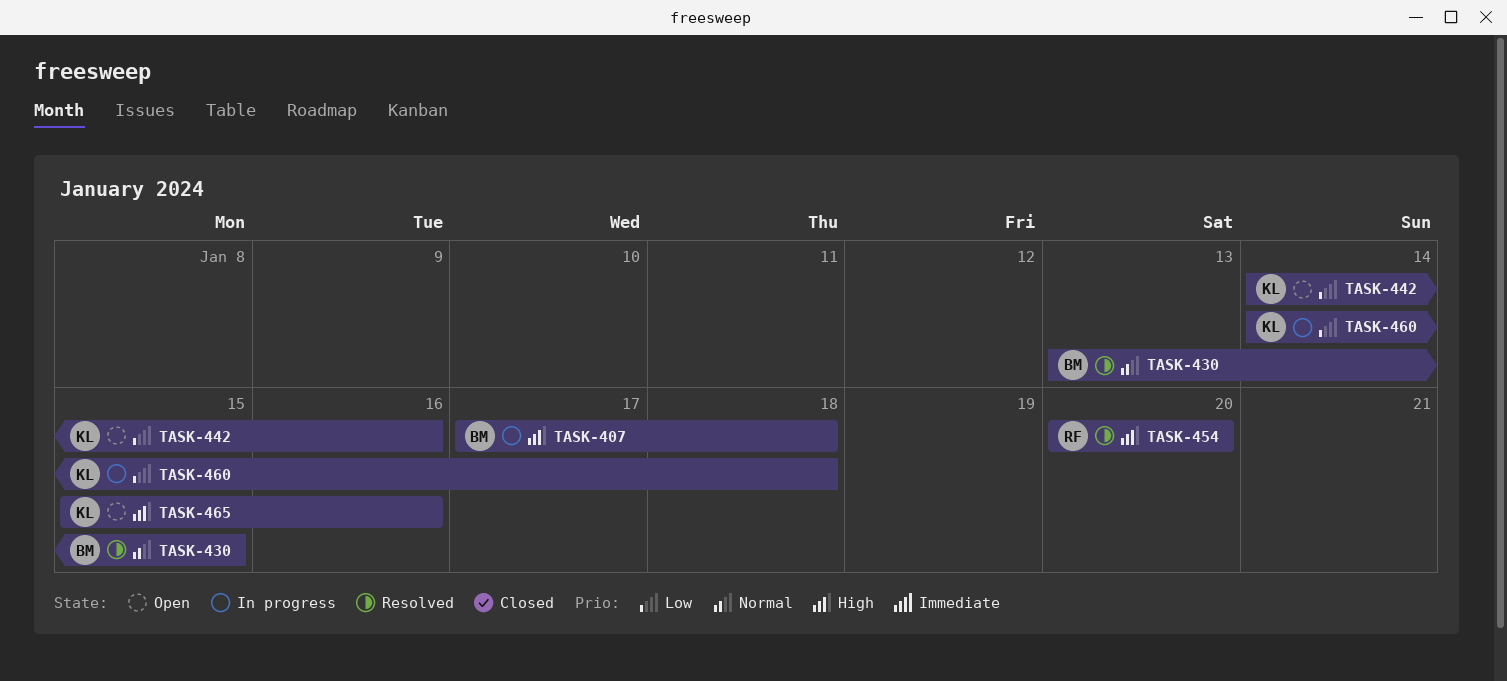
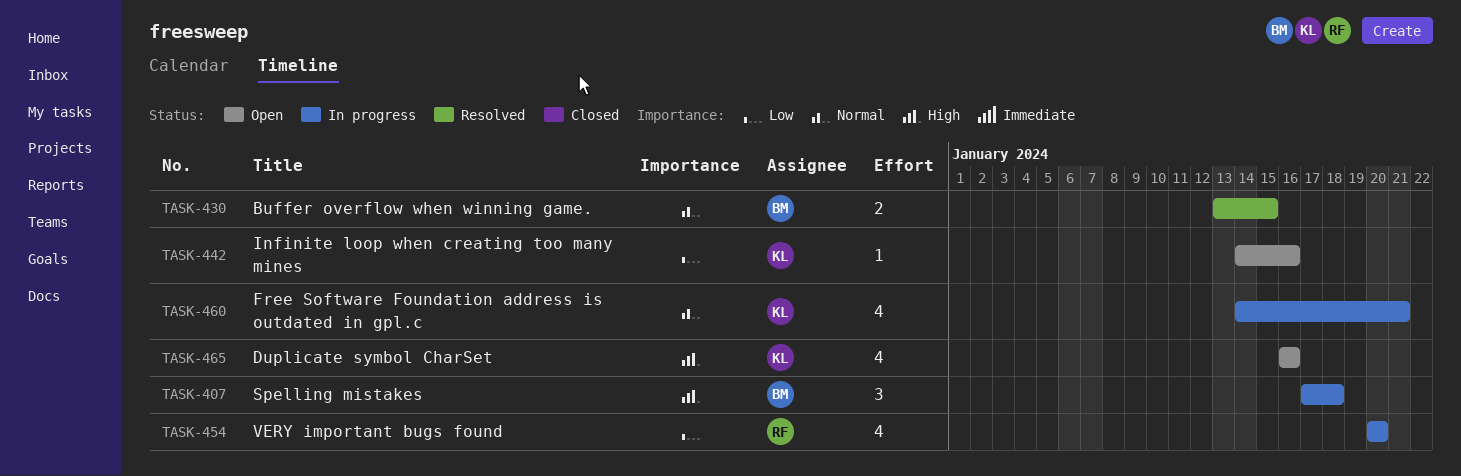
TASK-454, status: Resolved -> In progress
TASK-454, priority: High -> Low
TASK-460, priority: Low -> Normal
TASK-460, due: Jan 18 -> Jan 21
TASK-465, start: Jan 15 -> Jan 16

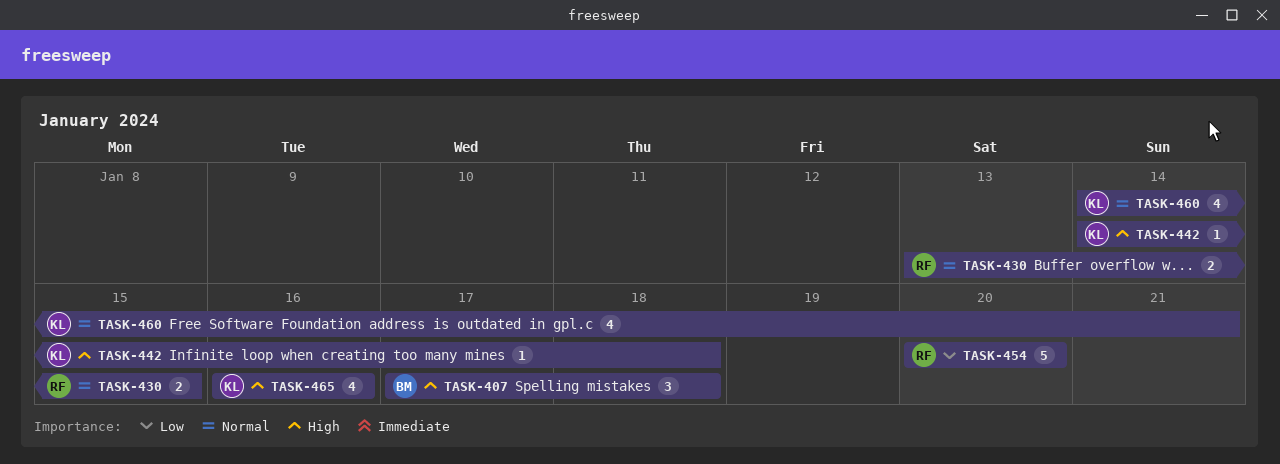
TASK-430, owner: BM -> RF
TASK-442, priority: Low -> High
TASK-442, due: Jan 16 -> Jan 18
TASK-454, estimate: 4 -> 5

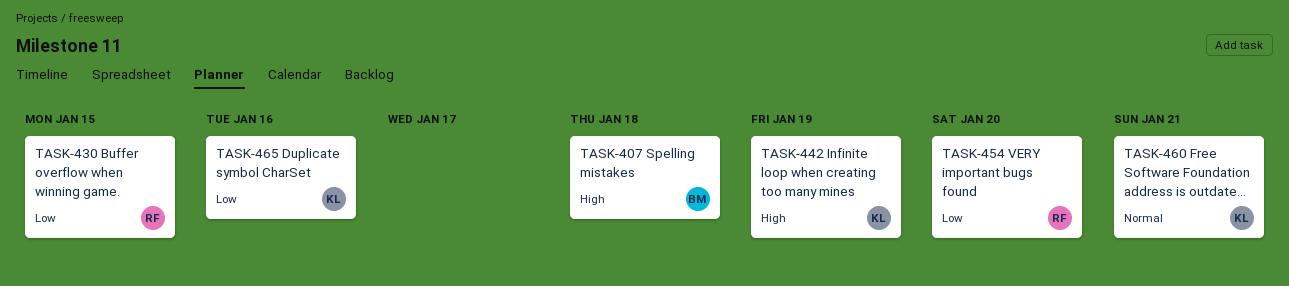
TASK-430, priority: Normal -> Low
TASK-442, due: Jan 18 -> Jan 19
TASK-465, priority: High -> Low

